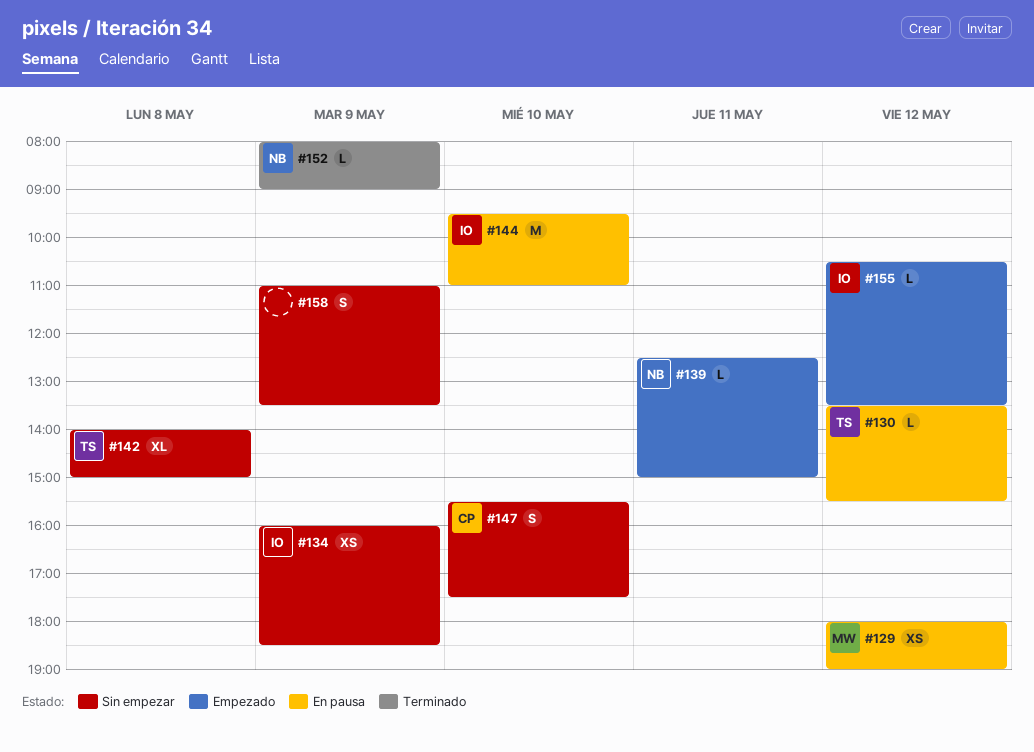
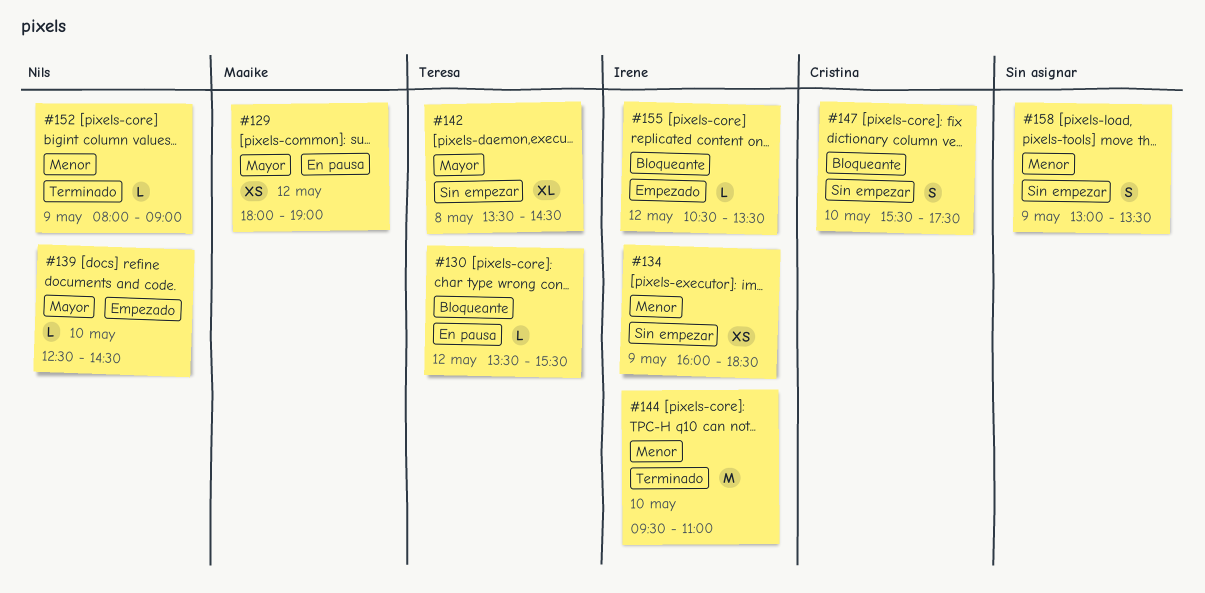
#139, day: May 11 -> May 10
#139, ends: 15:00 -> 14:30
#142, begins: 14:00 -> 13:30
#142, ends: 15:00 -> 14:30
#144, status: En pausa -> Terminado
#158, begins: 11:00 -> 13:00

